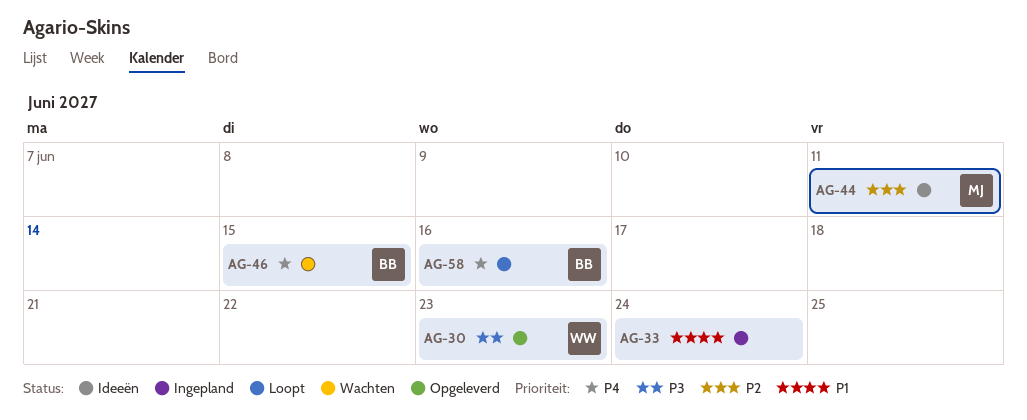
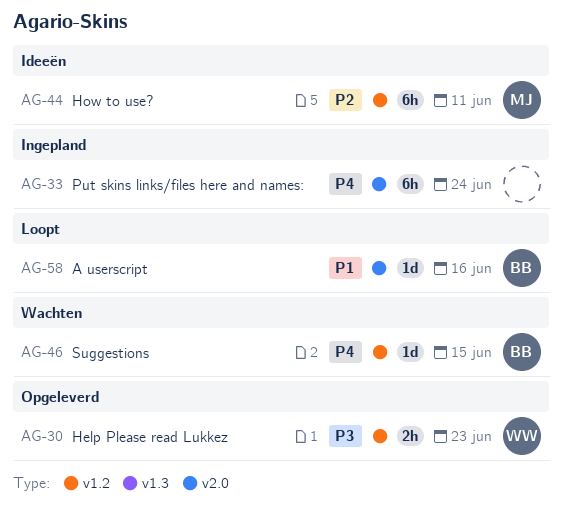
AG-33, priority: P1 -> P4
AG-58, priority: P4 -> P1

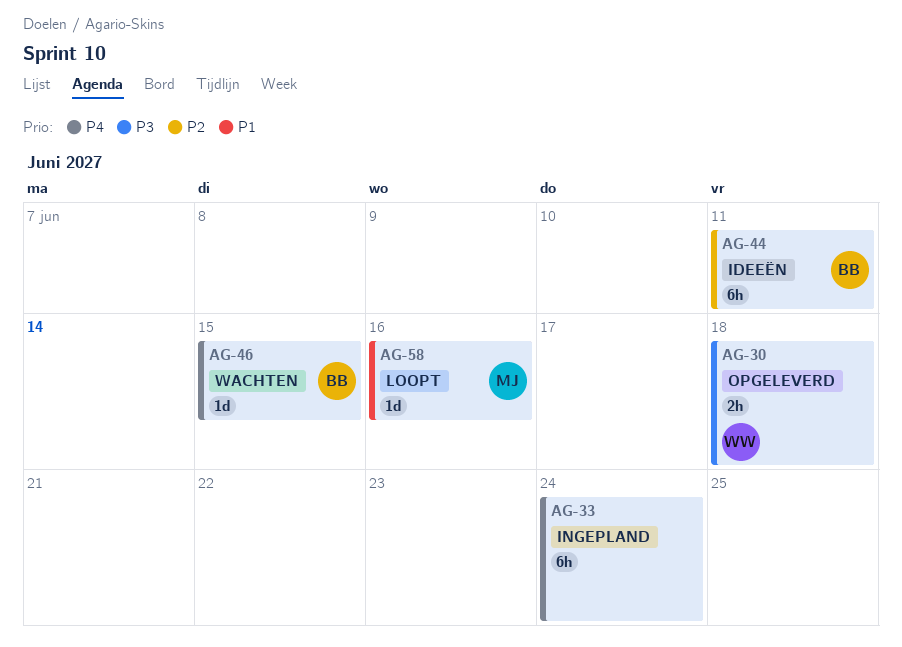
AG-30, due: Jun 23 -> Jun 18
AG-44, owner: MJ -> BB
AG-58, owner: BB -> MJ

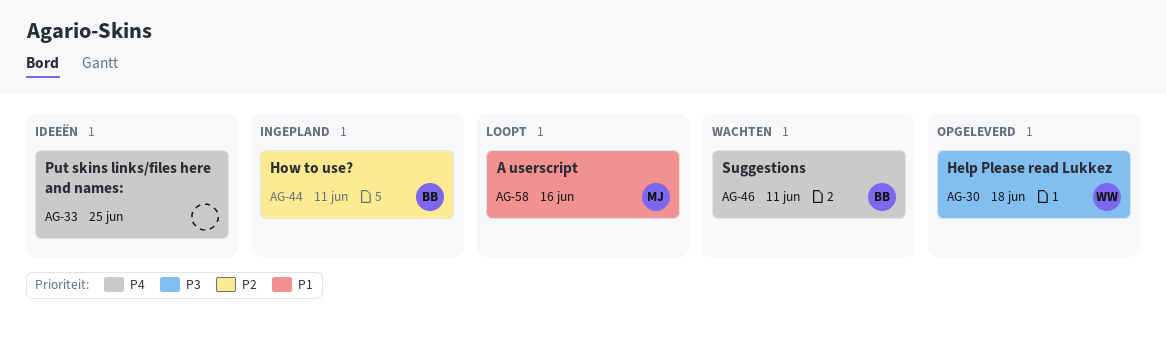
AG-33, status: Ingepland -> Ideeën
AG-33, due: Jun 24 -> Jun 25
AG-44, status: Ideeën -> Ingepland
AG-46, due: Jun 15 -> Jun 11

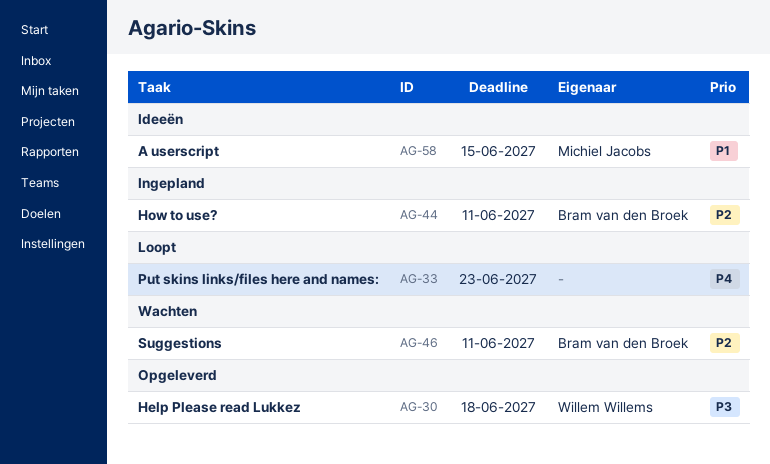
AG-33, status: Ideeën -> Loopt
AG-33, due: Jun 25 -> Jun 23
AG-46, priority: P4 -> P2
AG-58, status: Loopt -> Ideeën
AG-58, due: Jun 16 -> Jun 15

